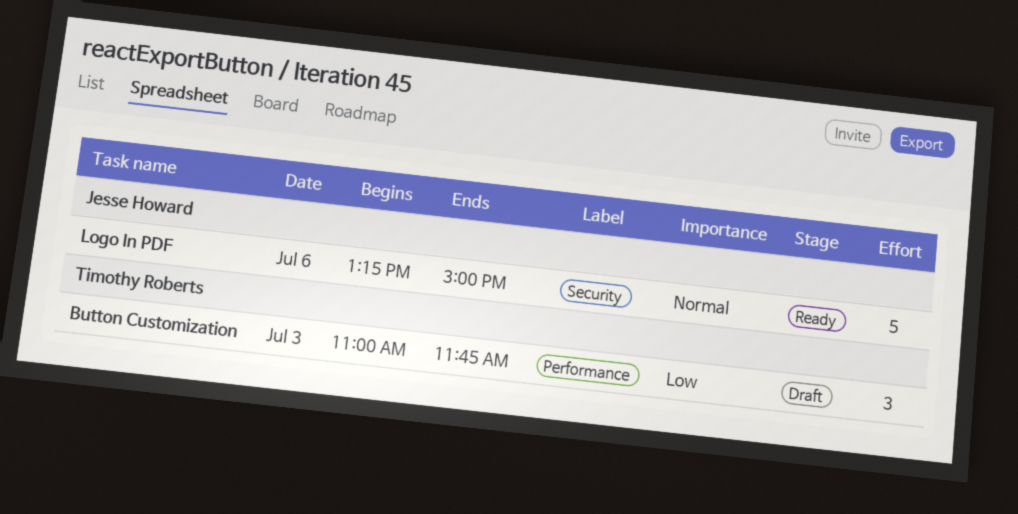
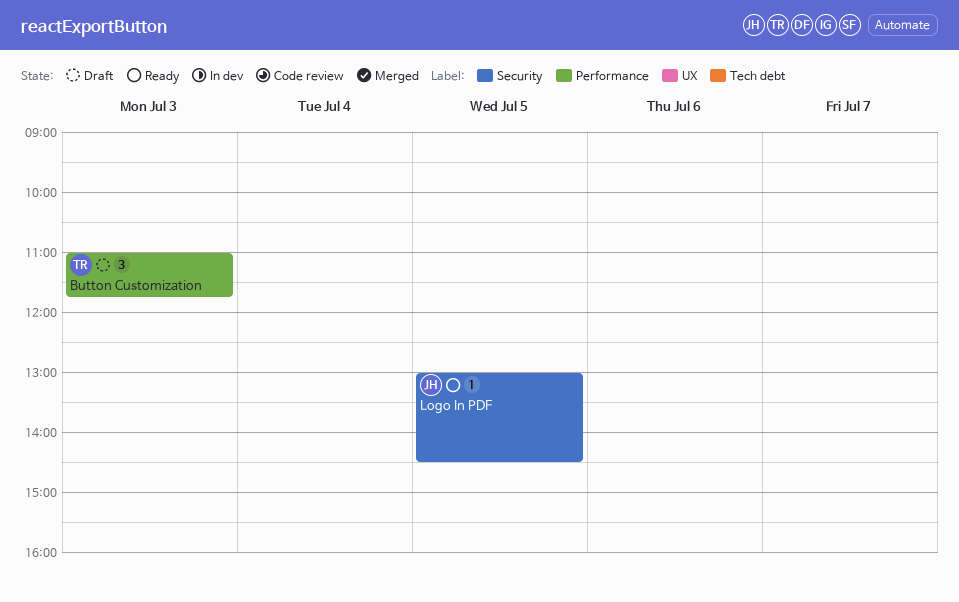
Logo In PDF, estimate: 5 -> 1
Logo In PDF, day: Jul 6 -> Jul 5
Logo In PDF, begins: 13:15 -> 13:00
Logo In PDF, ends: 15:00 -> 14:30

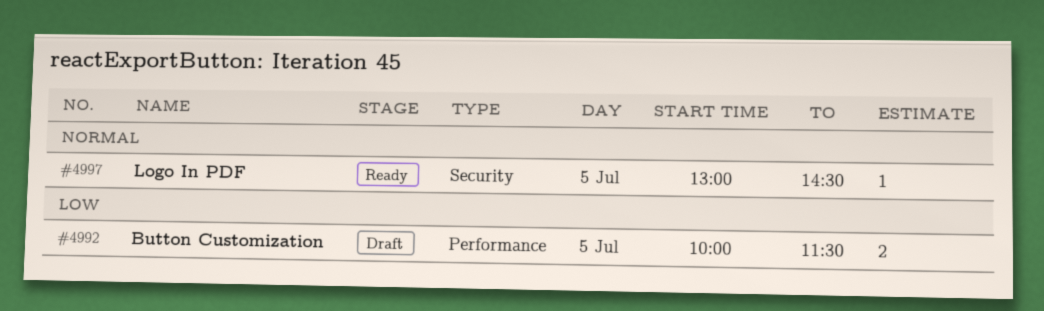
Button Customization, estimate: 3 -> 2
Button Customization, day: Jul 3 -> Jul 5
Button Customization, begins: 11:00 -> 10:00
Button Customization, ends: 11:45 -> 11:30

